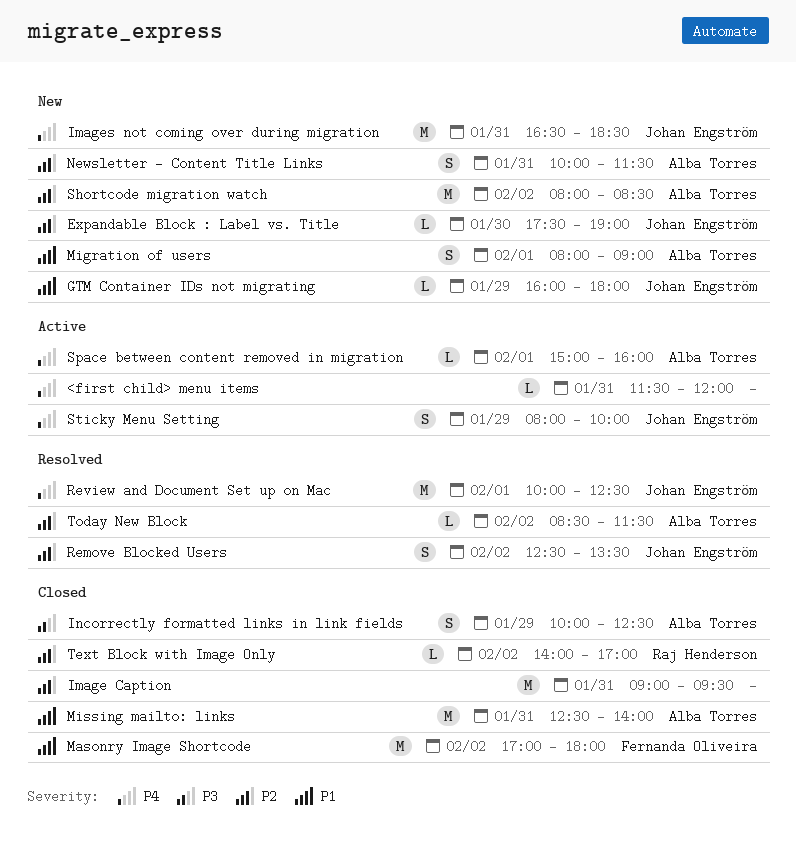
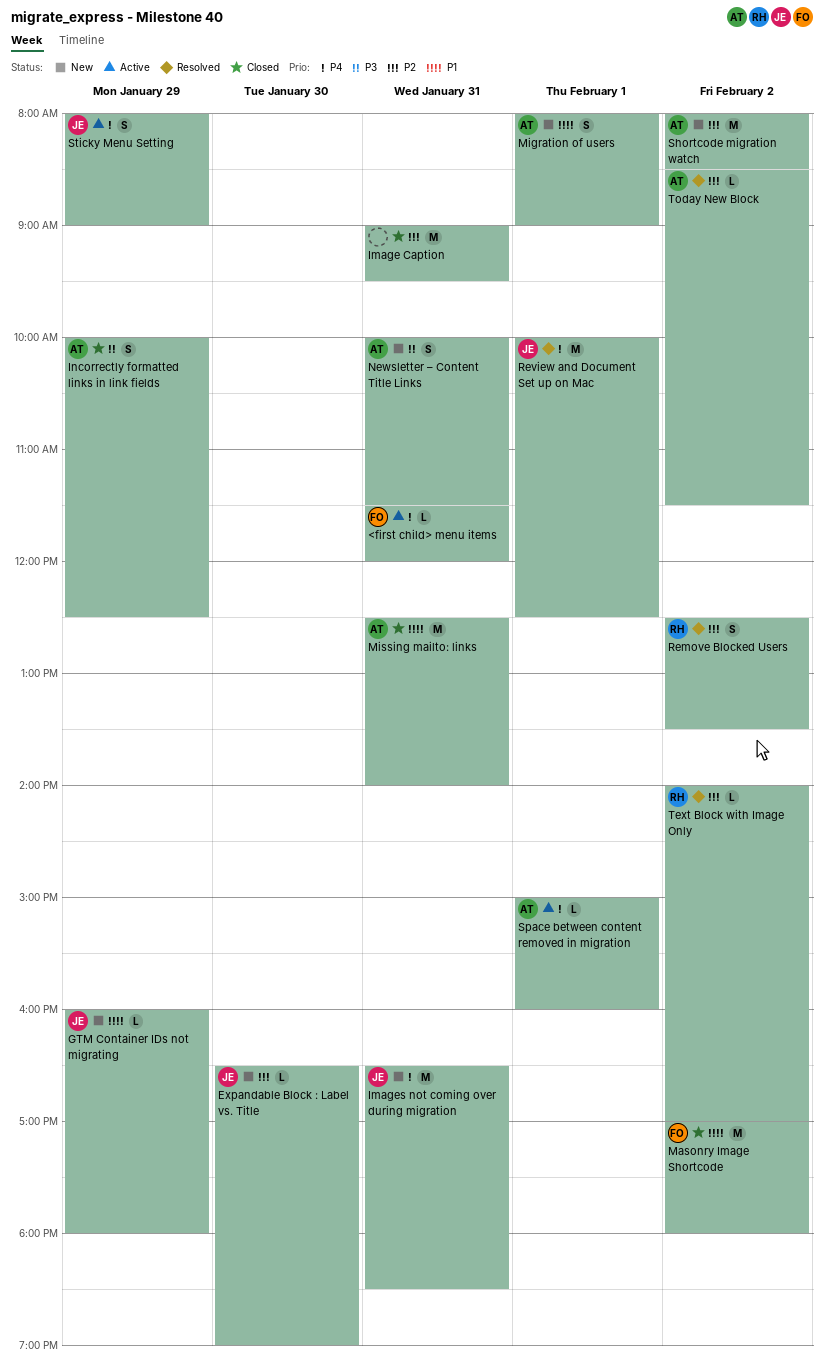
<first child> menu items, owner: none -> Fernanda Oliveira
Expandable Block : Label vs. Title, begins: 17:30 -> 16:30
Newsletter – Content Title Links, priority: P2 -> P3
Remove Blocked Users, owner: Johan Engström -> Raj Henderson
Sticky Menu Setting, ends: 10:00 -> 09:00
Text Block with Image Only, status: Closed -> Resolved

